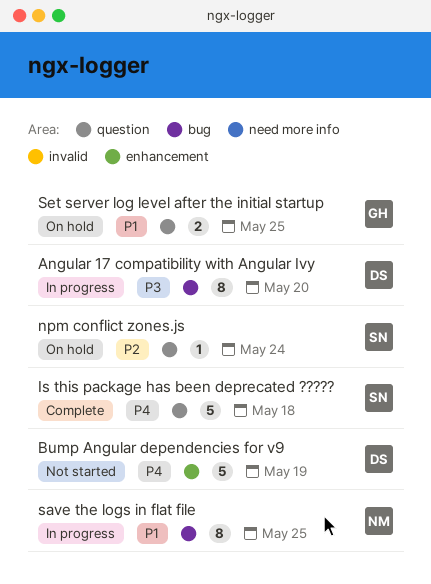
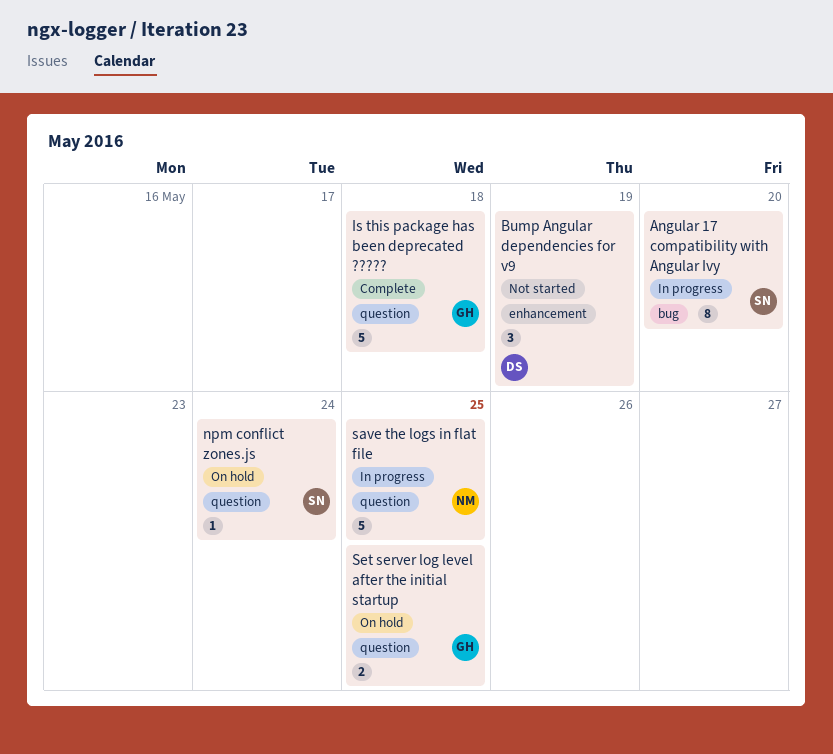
Angular 17 compatibility with Angular Ivy, owner: DS -> SN
Bump Angular dependencies for v9, estimate: 5 -> 3
Is this package has been deprecated ?????, owner: SN -> GH
save the logs in flat file, label: bug -> question
save the logs in flat file, estimate: 8 -> 5

